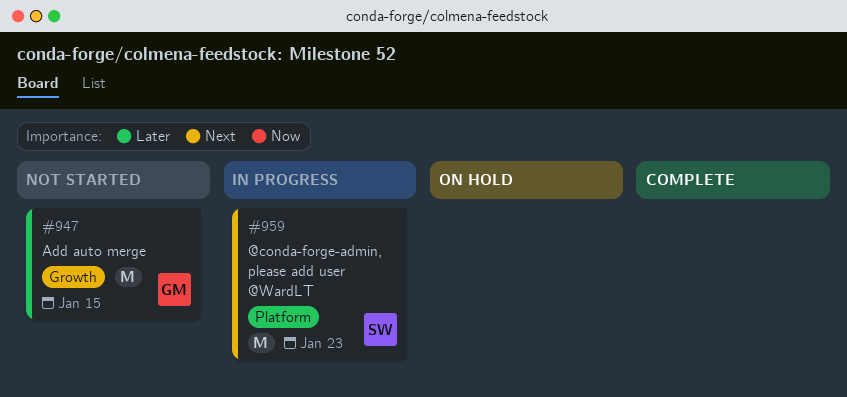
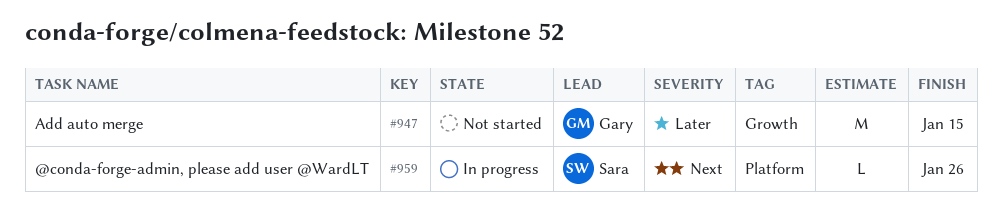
#959, estimate: M -> L
#959, due: Jan 23 -> Jan 26

